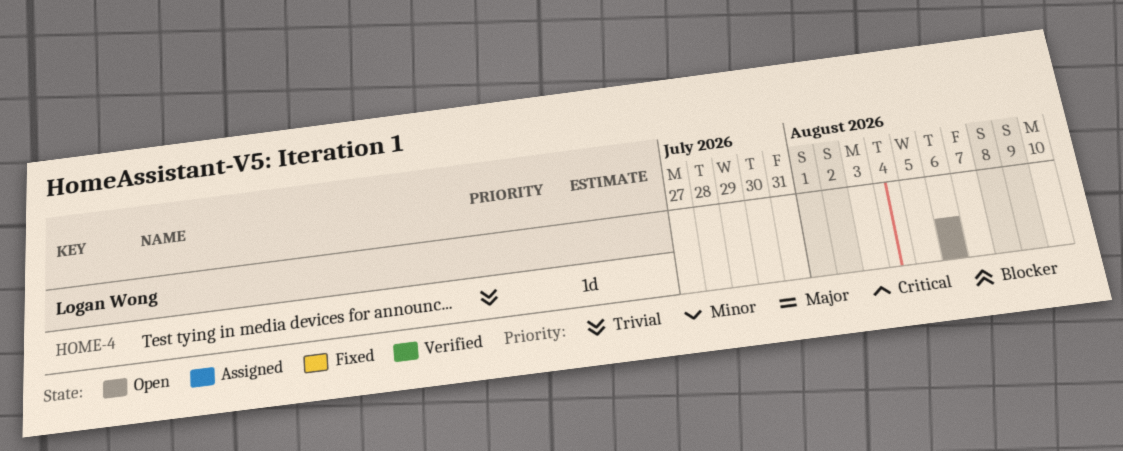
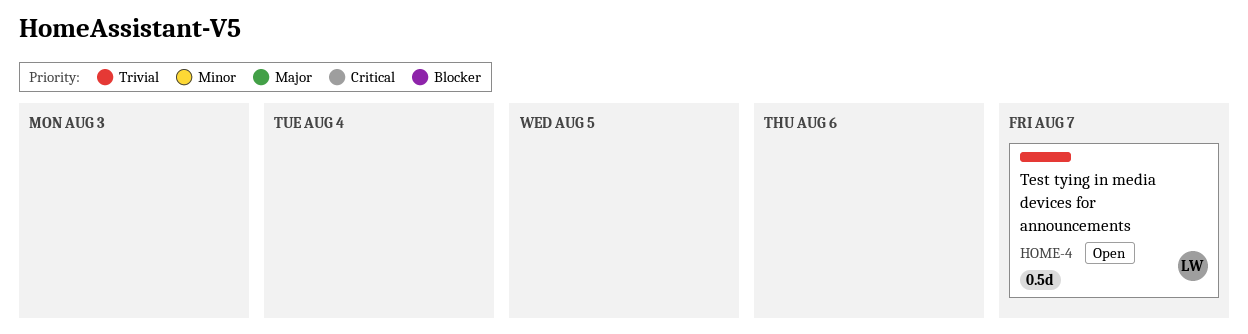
HOME-4, estimate: 1d -> 0.5d
HOME-4, due: Aug 6 -> Aug 7

